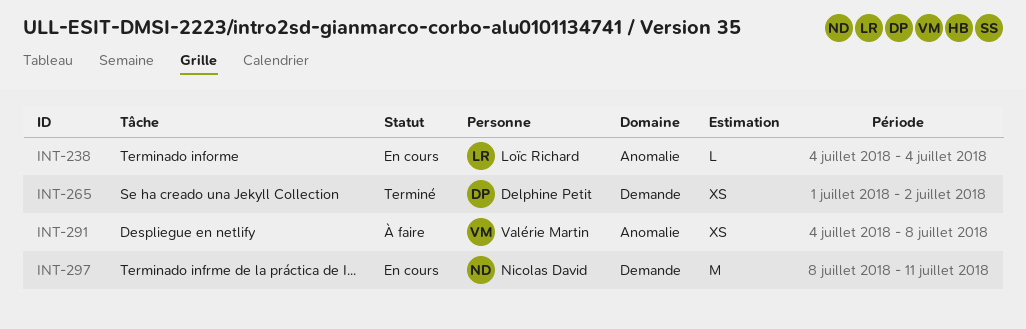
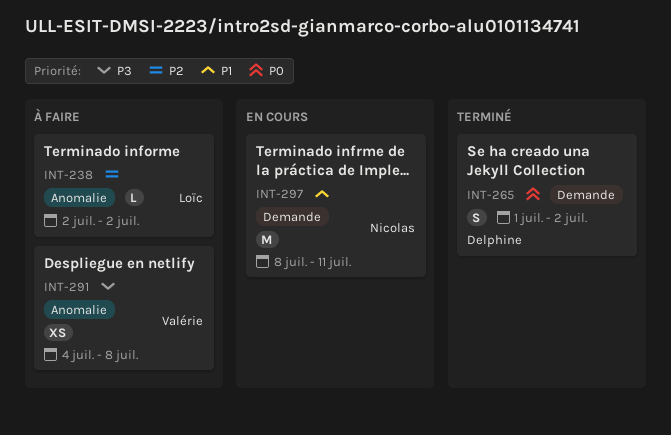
INT-238, status: En cours -> À faire
INT-238, start: Jul 4 -> Jul 2
INT-238, due: Jul 4 -> Jul 2
INT-265, estimate: XS -> S

